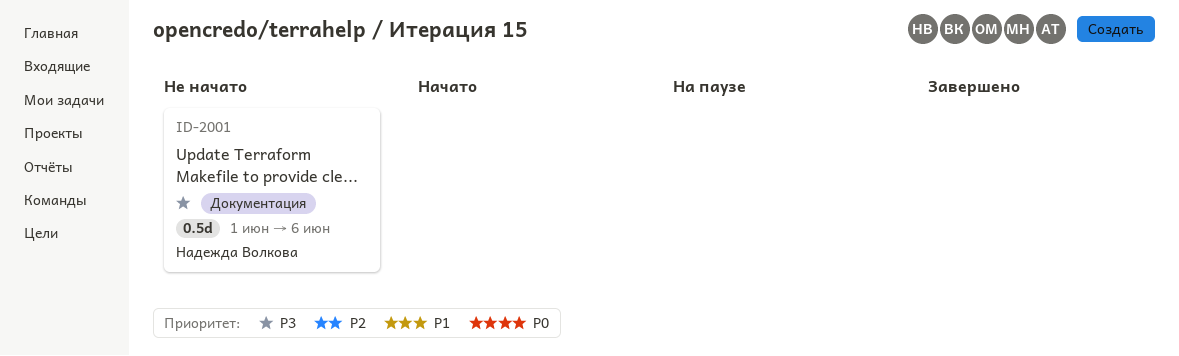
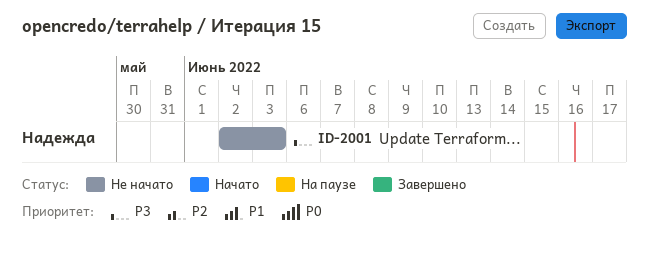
ID-2001, start: Jun 1 -> Jun 2
ID-2001, due: Jun 6 -> Jun 3

